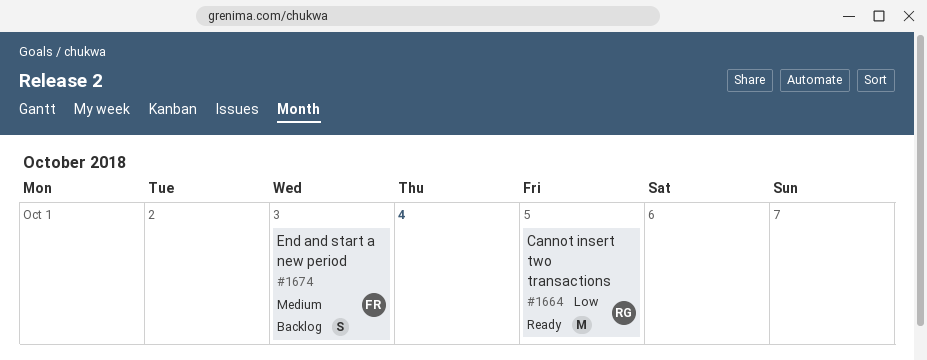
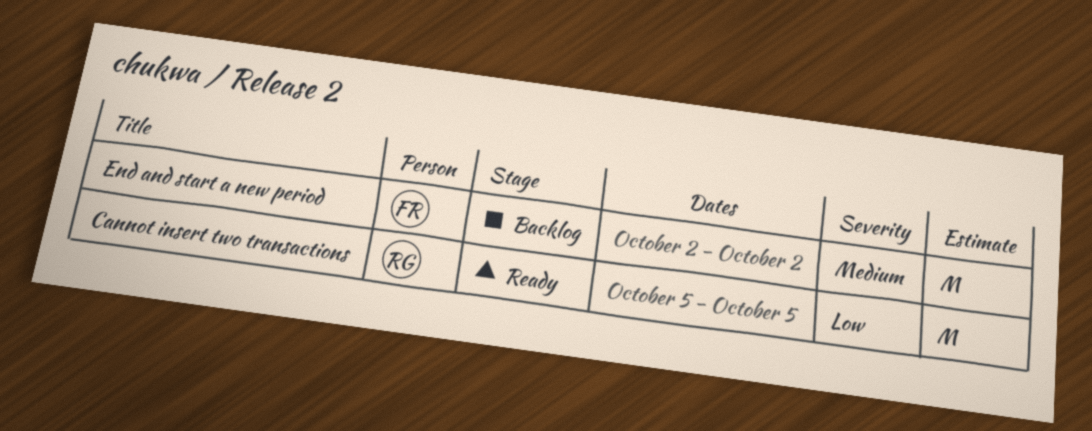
End and start a new period, estimate: S -> M
End and start a new period, due: Oct 3 -> Oct 2

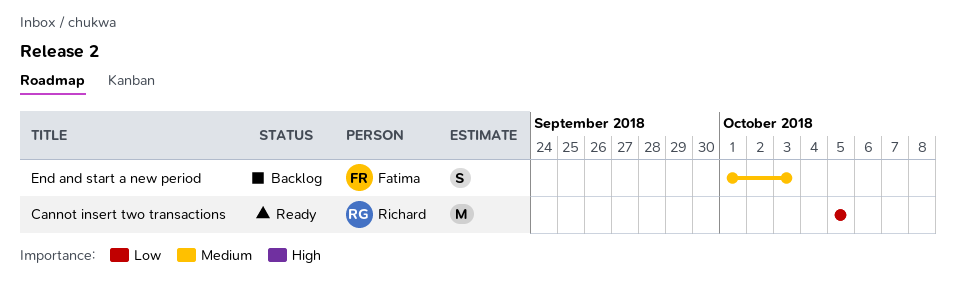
End and start a new period, estimate: M -> S
End and start a new period, start: Oct 2 -> Oct 1
End and start a new period, due: Oct 2 -> Oct 3

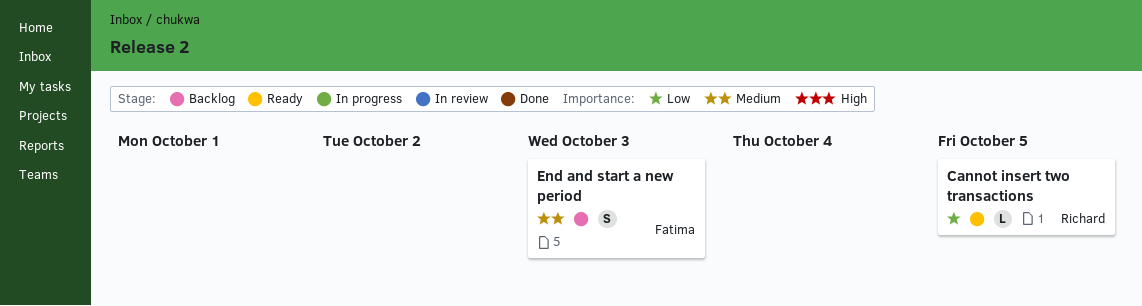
Cannot insert two transactions, estimate: M -> L

